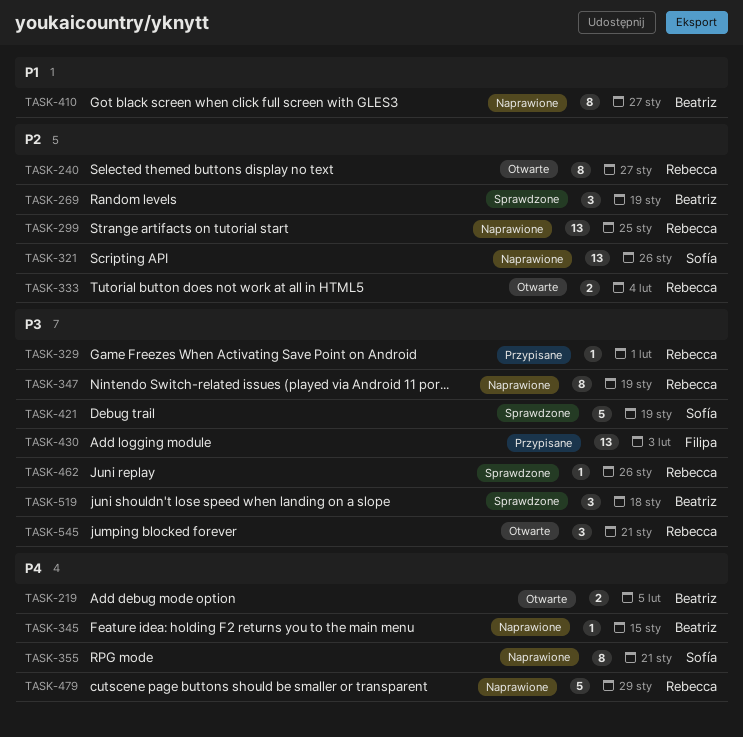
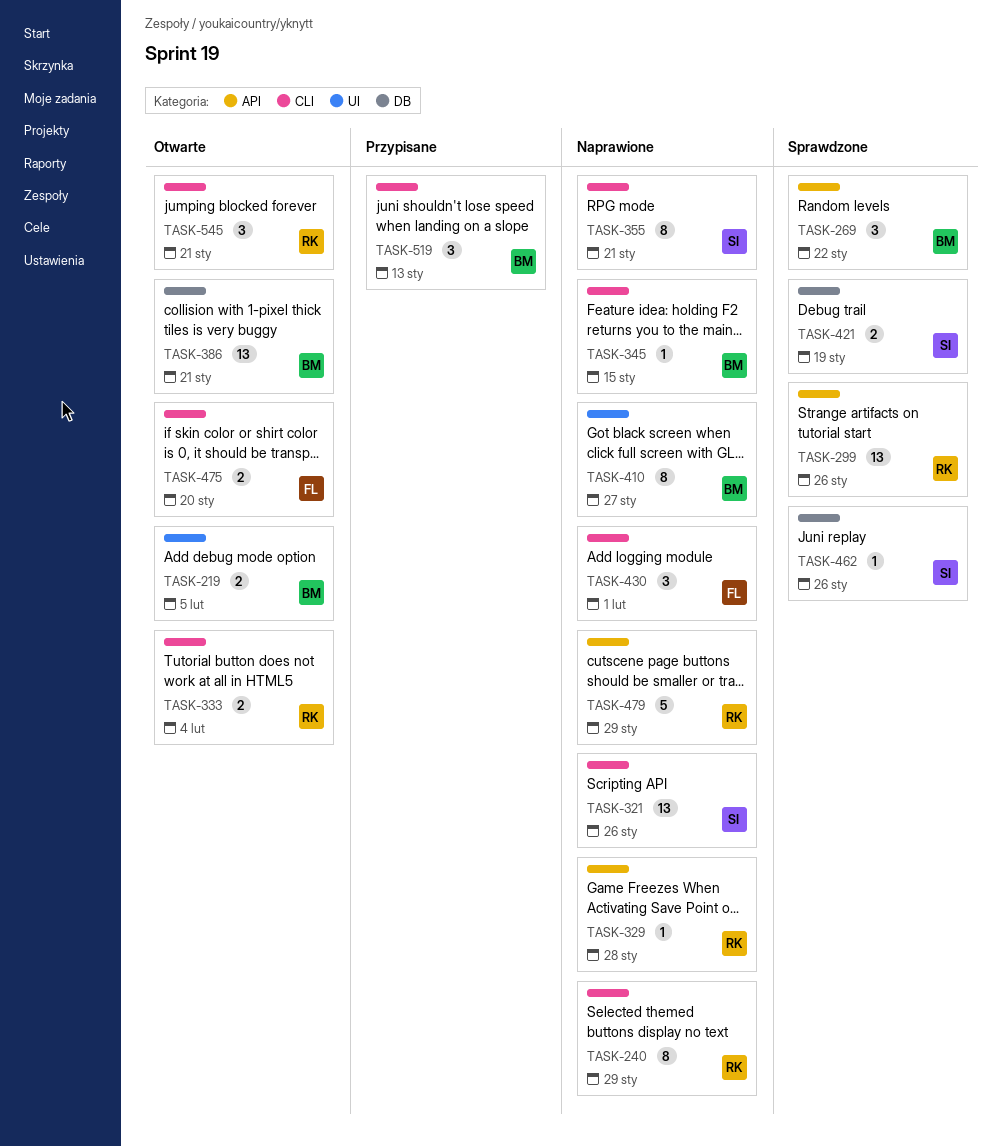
TASK-240, status: Otwarte -> Naprawione
TASK-240, due: Jan 27 -> Jan 29
TASK-269, due: Jan 19 -> Jan 22
TASK-299, status: Naprawione -> Sprawdzone
TASK-299, due: Jan 25 -> Jan 26
TASK-329, status: Przypisane -> Naprawione
TASK-329, due: Feb 1 -> Jan 28
TASK-347: present -> none
TASK-386: none -> present
TASK-421, estimate: 5 -> 2
TASK-430, status: Przypisane -> Naprawione
TASK-430, estimate: 13 -> 3
TASK-430, due: Feb 3 -> Feb 1
TASK-462, owner: Rebecca -> Sofía
TASK-475: none -> present
TASK-519, status: Sprawdzone -> Przypisane
TASK-519, due: Jan 18 -> Jan 13

